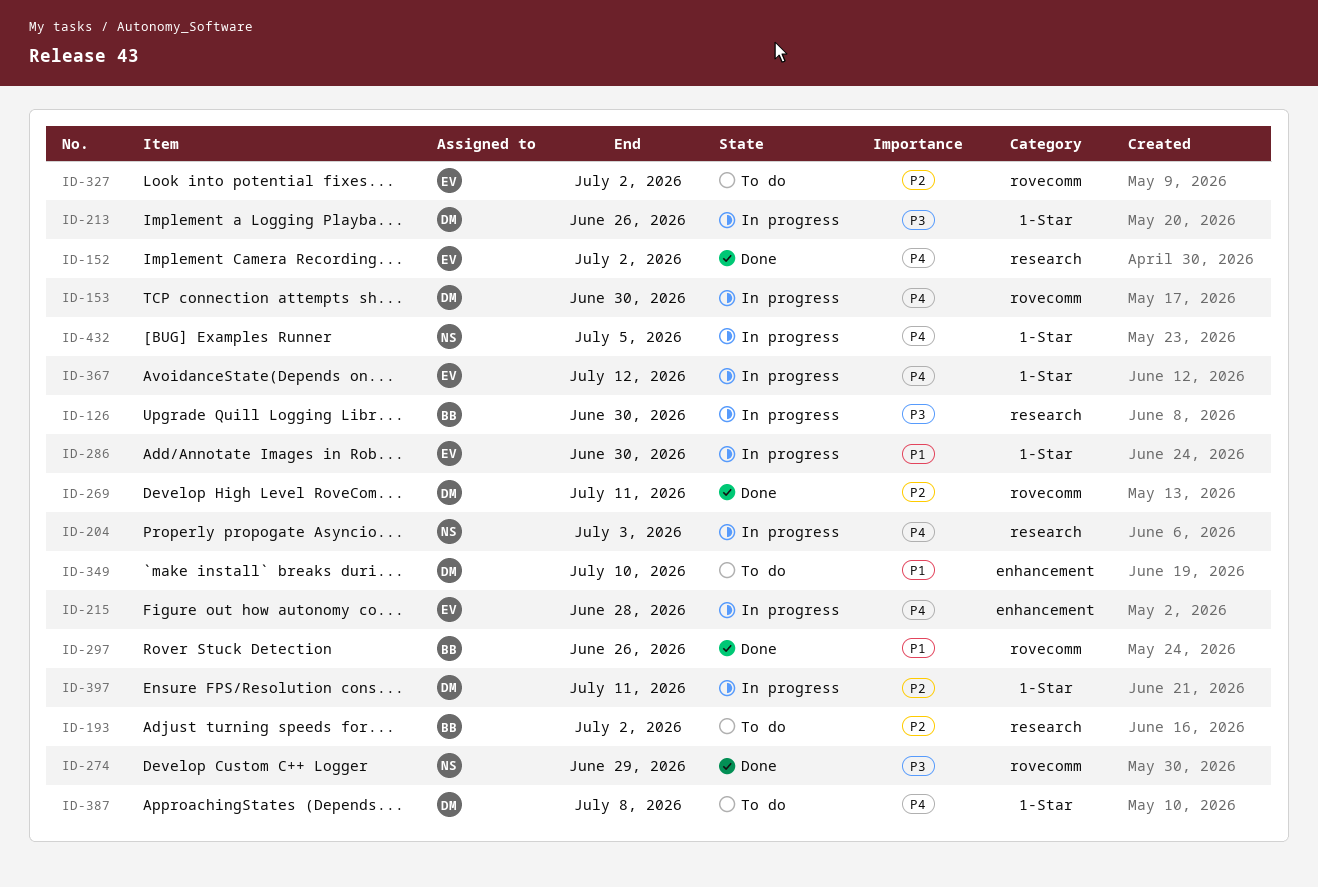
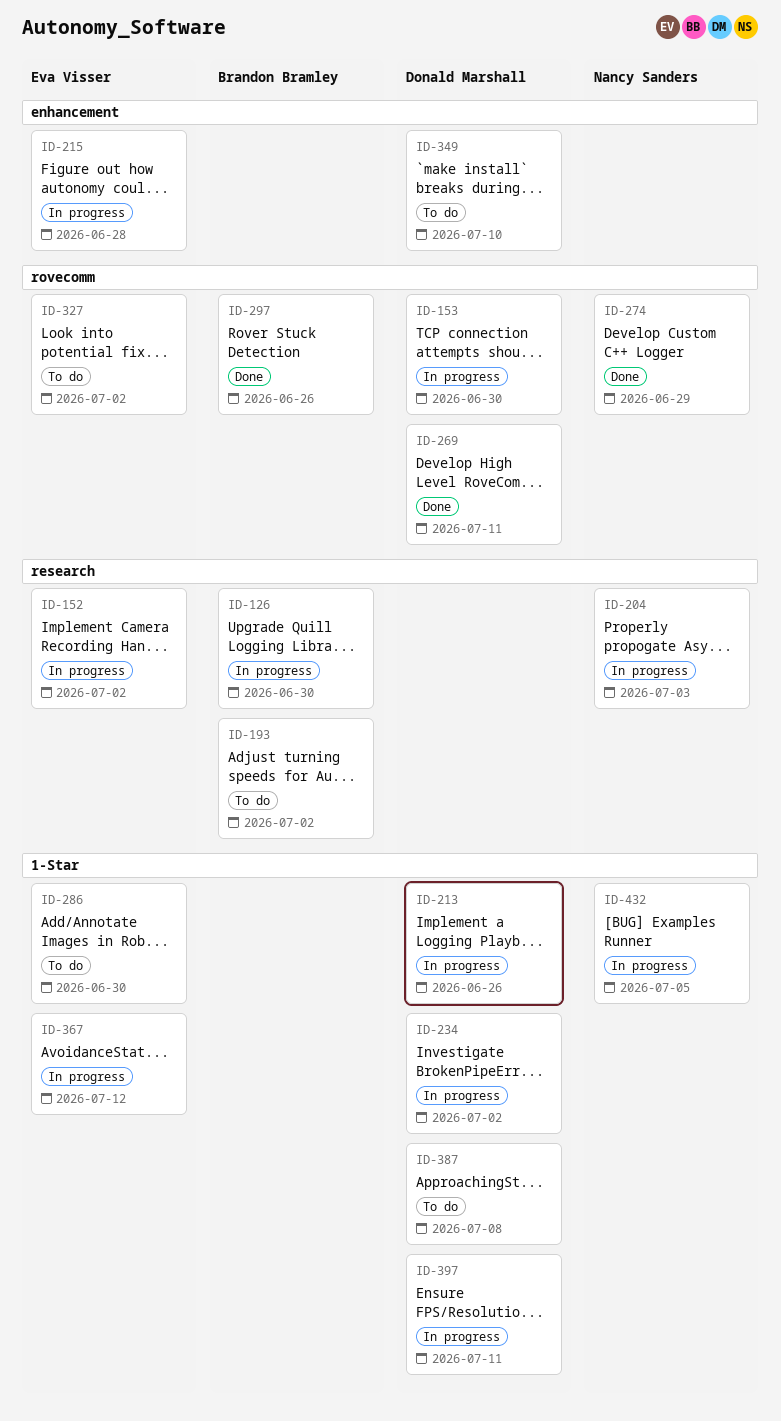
ID-152, status: Done -> In progress
ID-234: none -> present
ID-286, status: In progress -> To do

